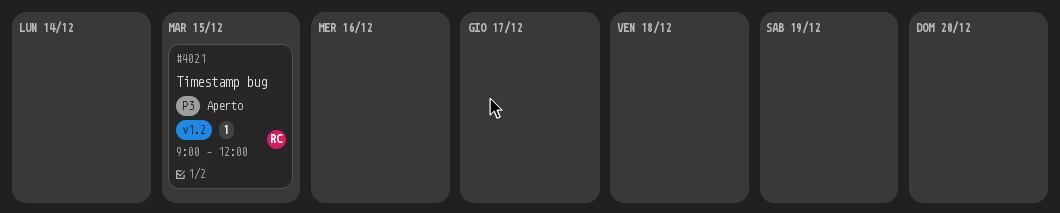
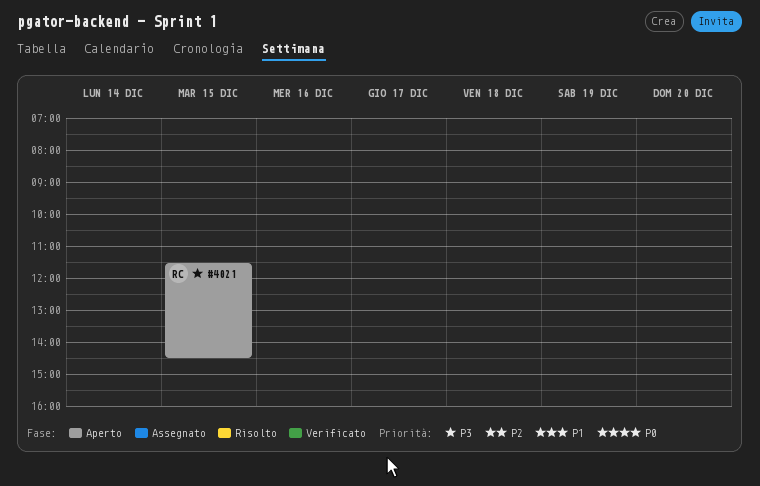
#4021, begins: 09:00 -> 11:30
#4021, ends: 12:00 -> 14:30

